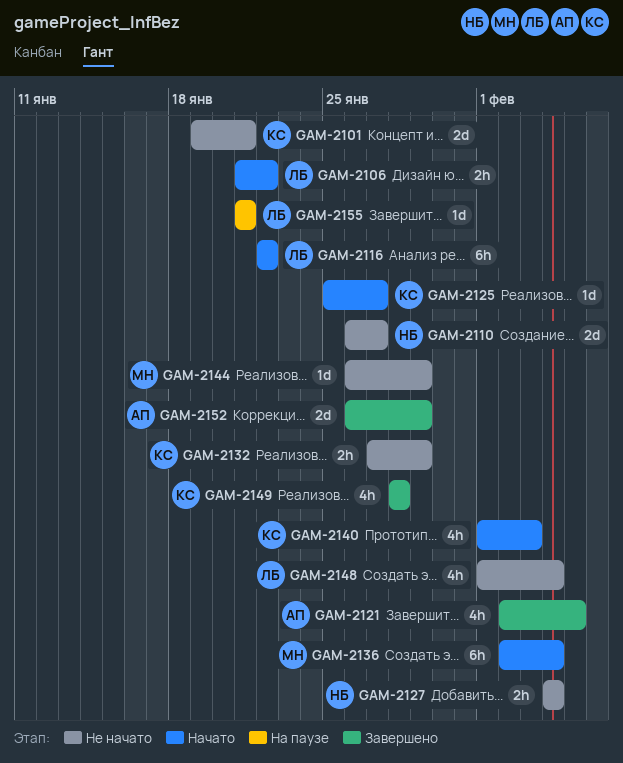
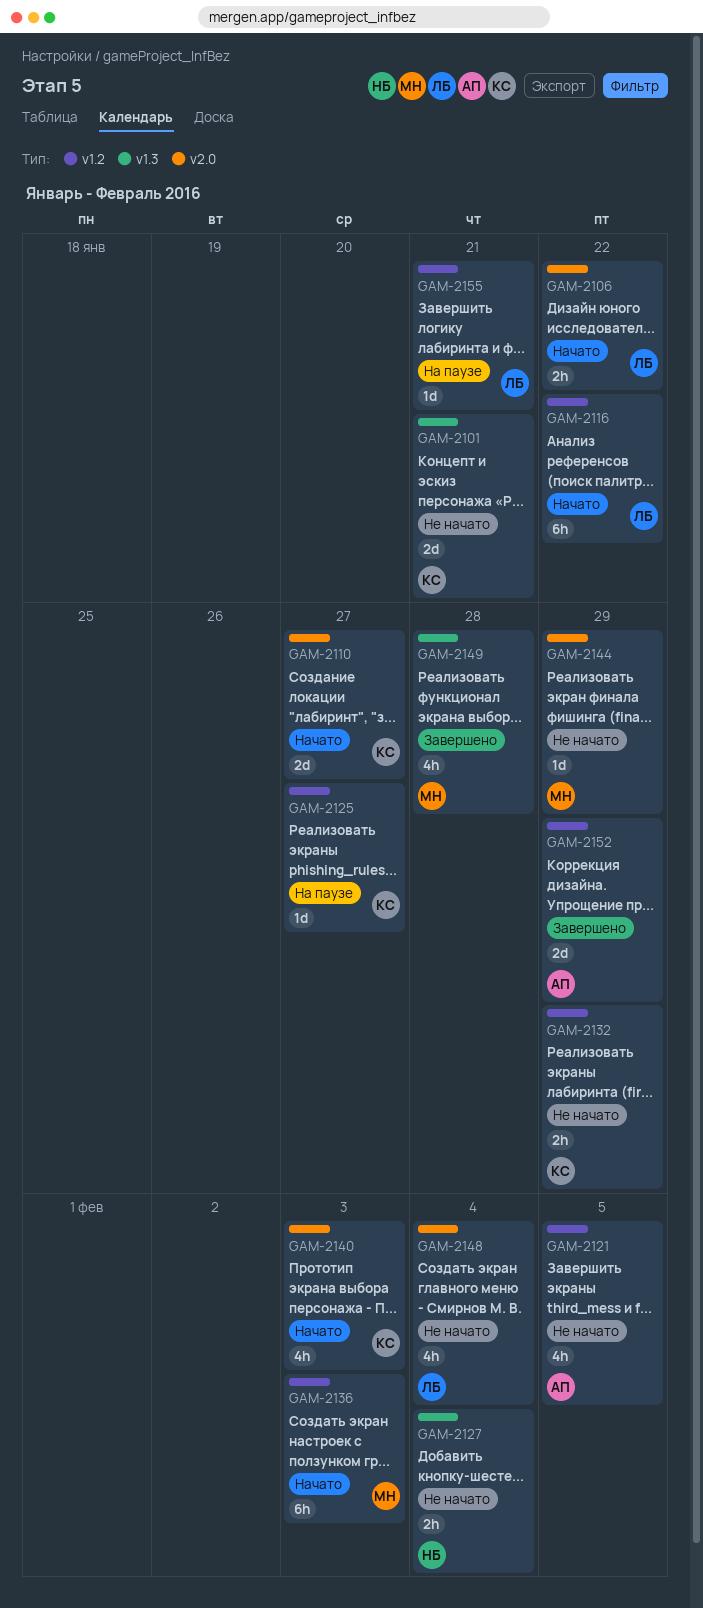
GAM-2110, status: Не начато -> Начато
GAM-2110, owner: НБ -> КС
GAM-2121, status: Завершено -> Не начато
GAM-2125, status: Начато -> На паузе
GAM-2136, due: Feb 4 -> Feb 3
GAM-2149, owner: КС -> МН

